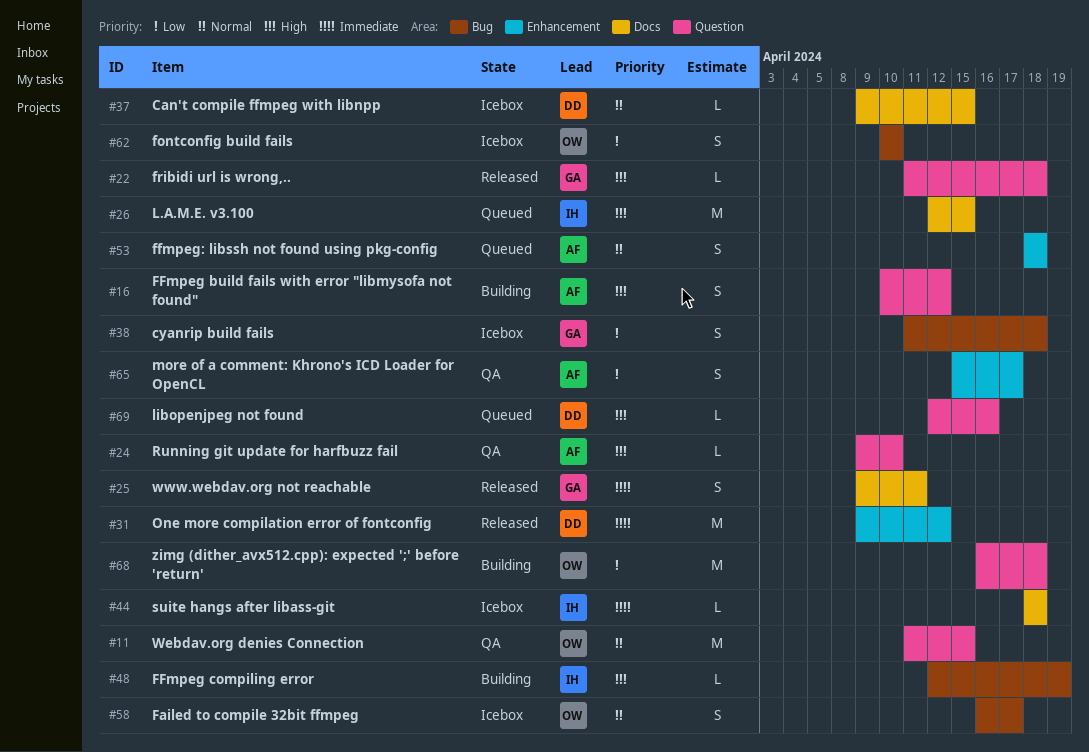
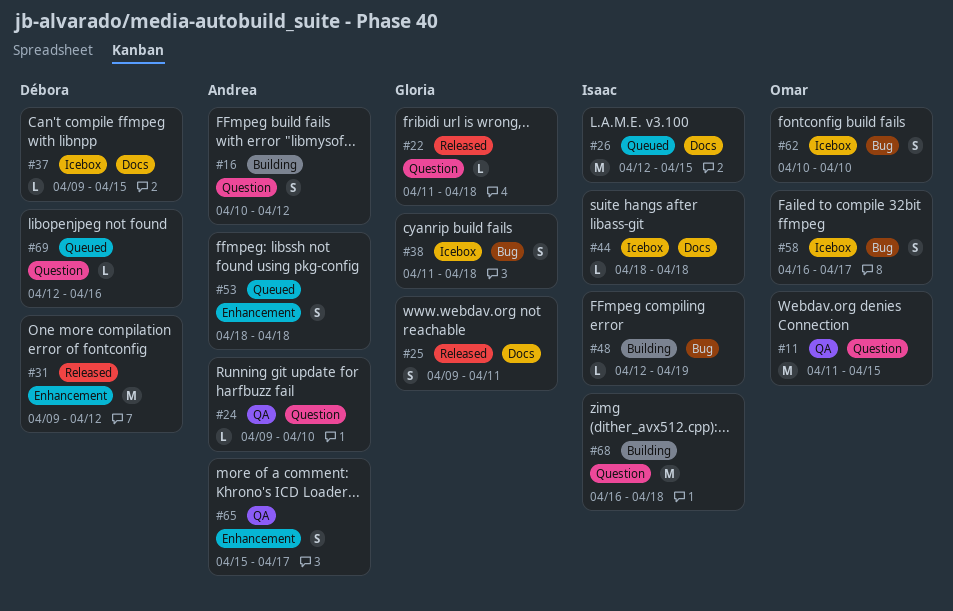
#68, owner: Omar -> Isaac

